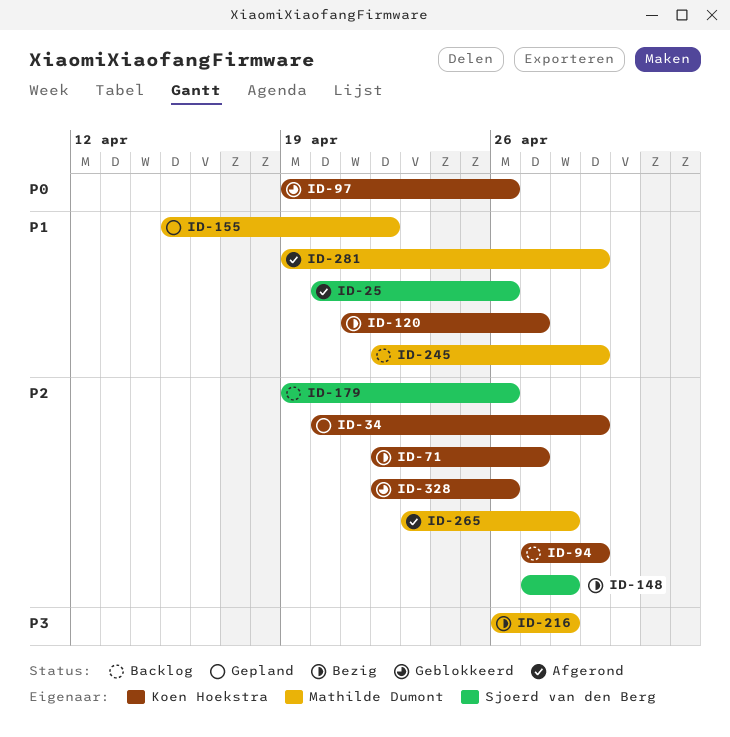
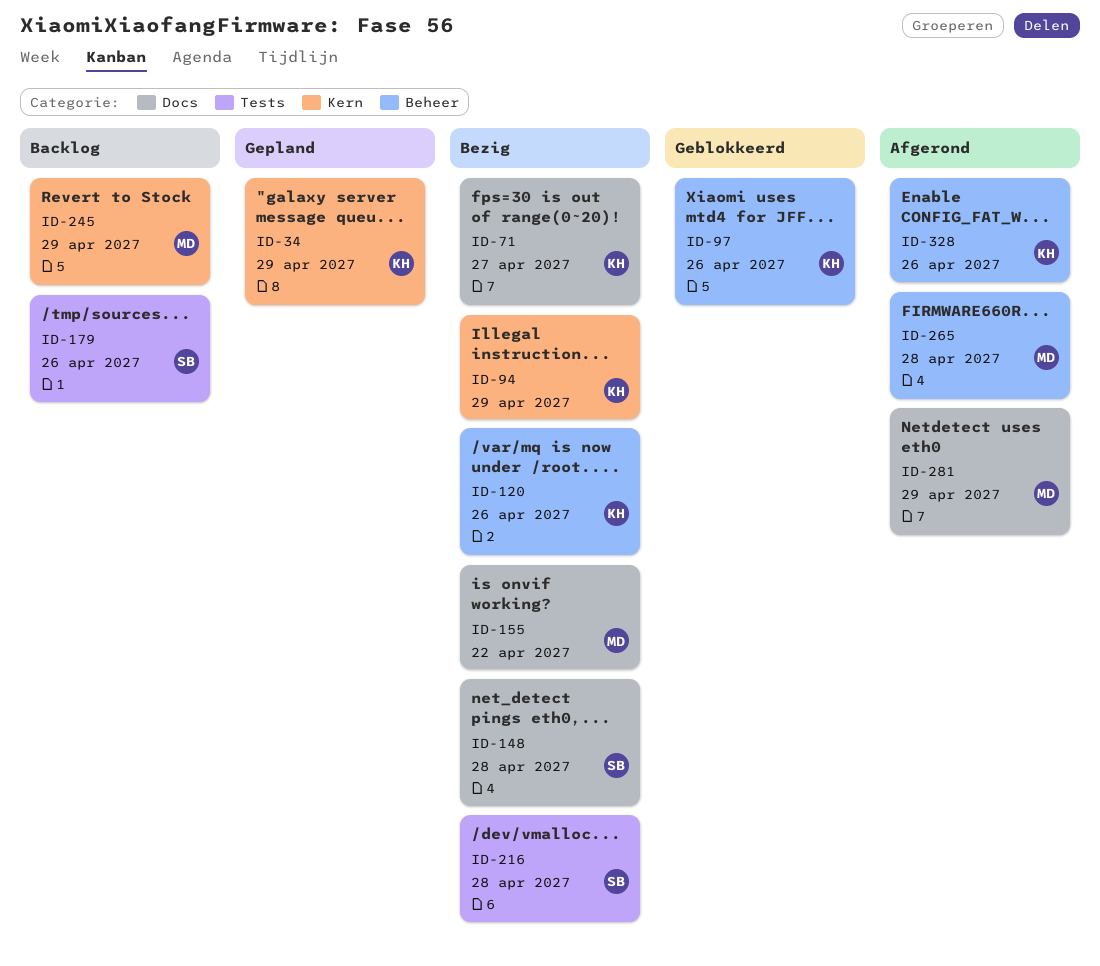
ID-25: present -> none
ID-94, status: Backlog -> Bezig
ID-120, due: Apr 27 -> Apr 26
ID-155, status: Gepland -> Bezig
ID-216, owner: Mathilde Dumont -> Sjoerd van den Berg
ID-328, status: Geblokkeerd -> Afgerond

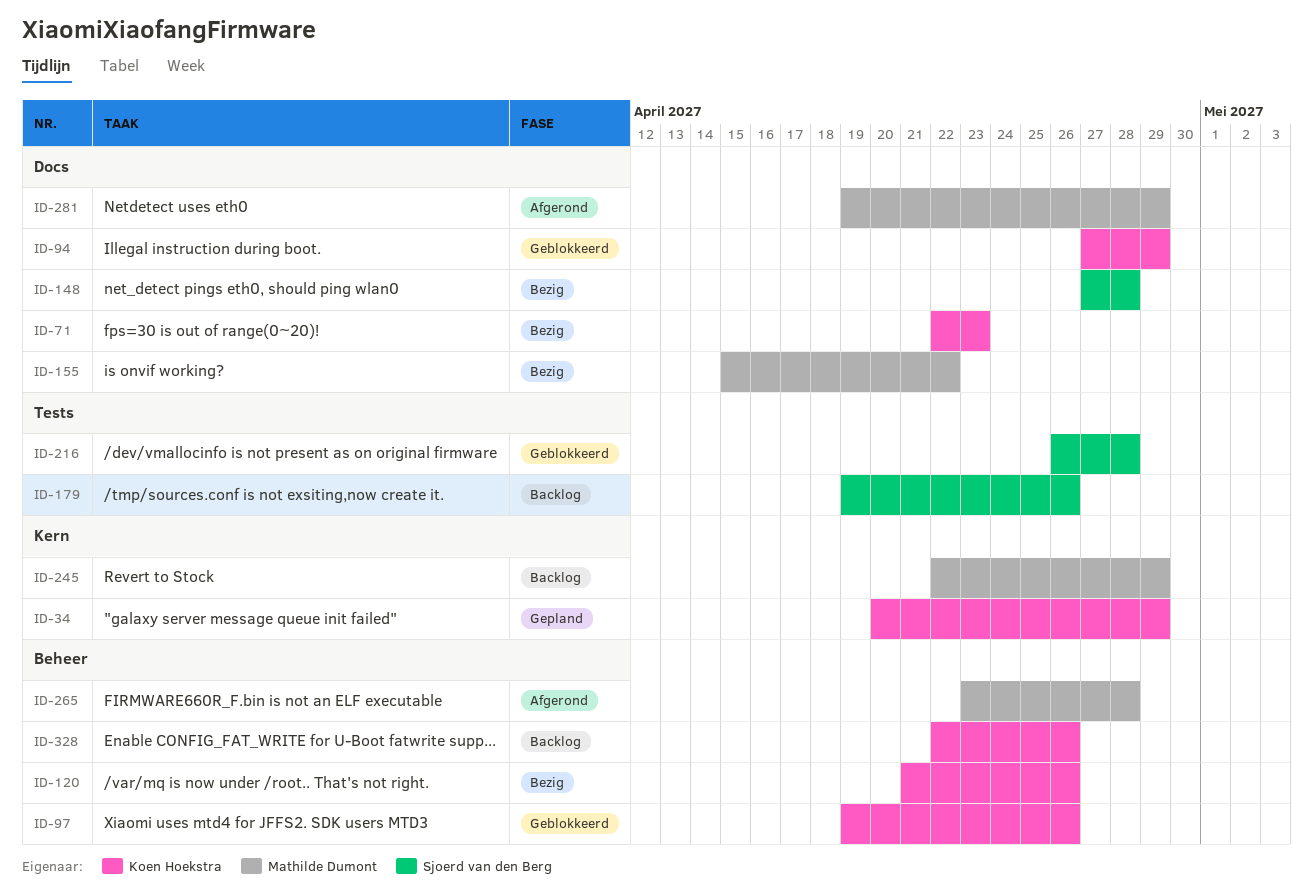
ID-71, due: Apr 27 -> Apr 23
ID-94, status: Bezig -> Geblokkeerd
ID-94, label: Kern -> Docs
ID-216, status: Bezig -> Geblokkeerd
ID-328, status: Afgerond -> Backlog

